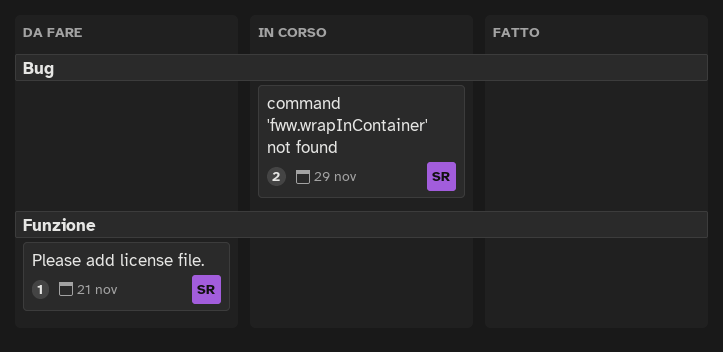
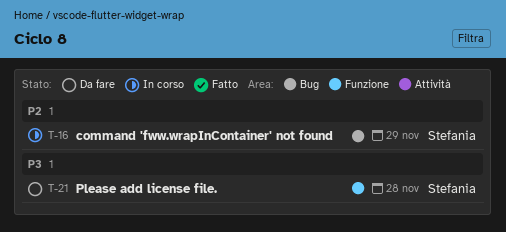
Please add license file., due: Nov 21 -> Nov 28

